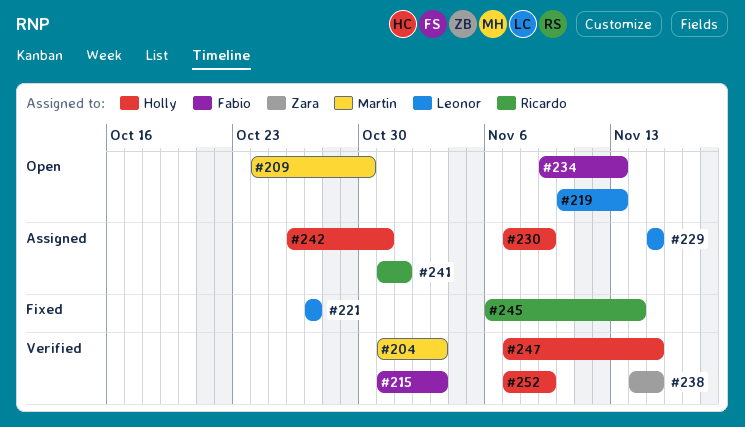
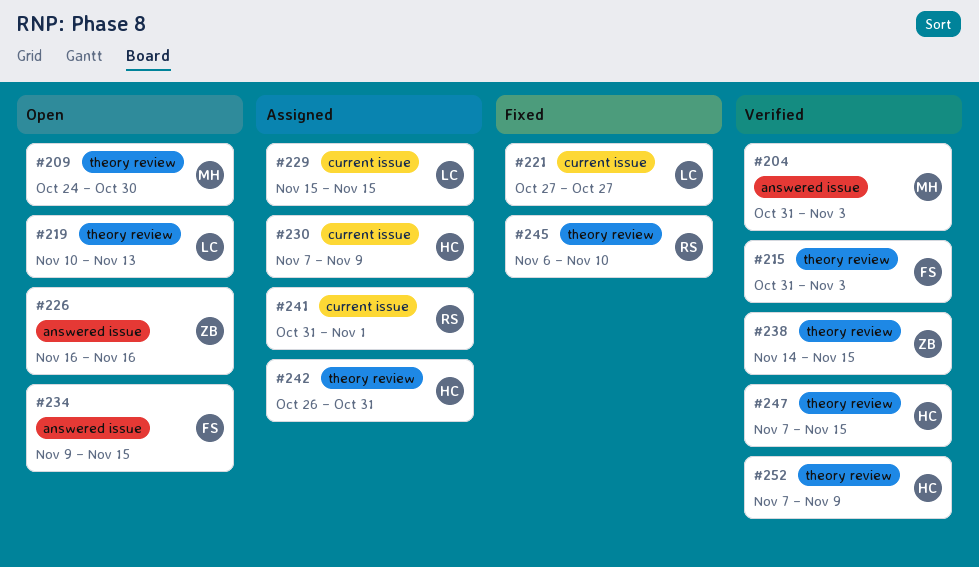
#226: none -> present
#234, due: Nov 13 -> Nov 15
#245, due: Nov 14 -> Nov 10

